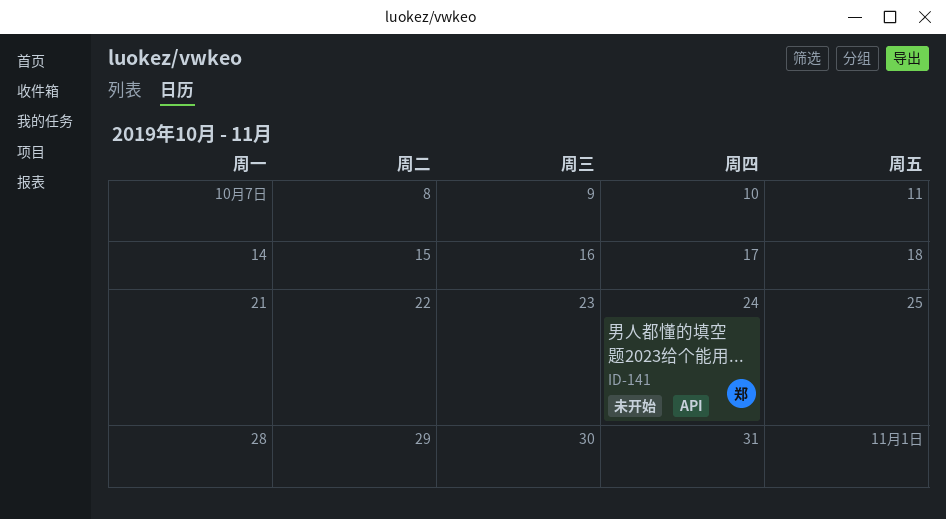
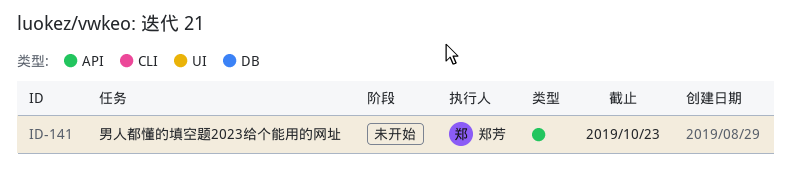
ID-141, due: Oct 24 -> Oct 23

